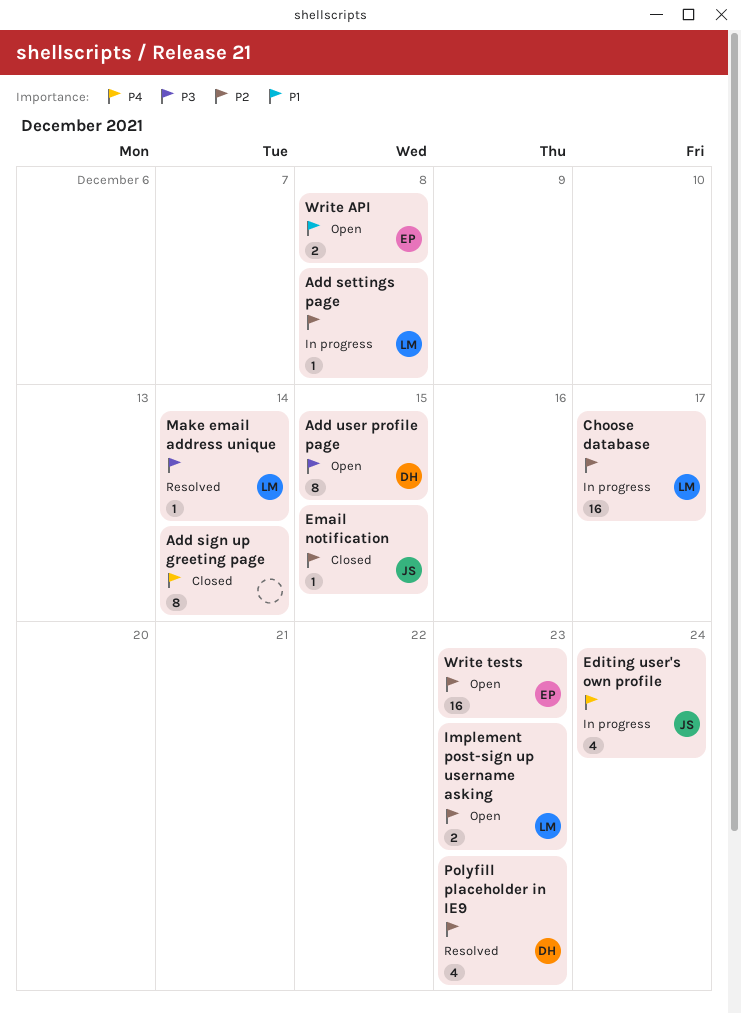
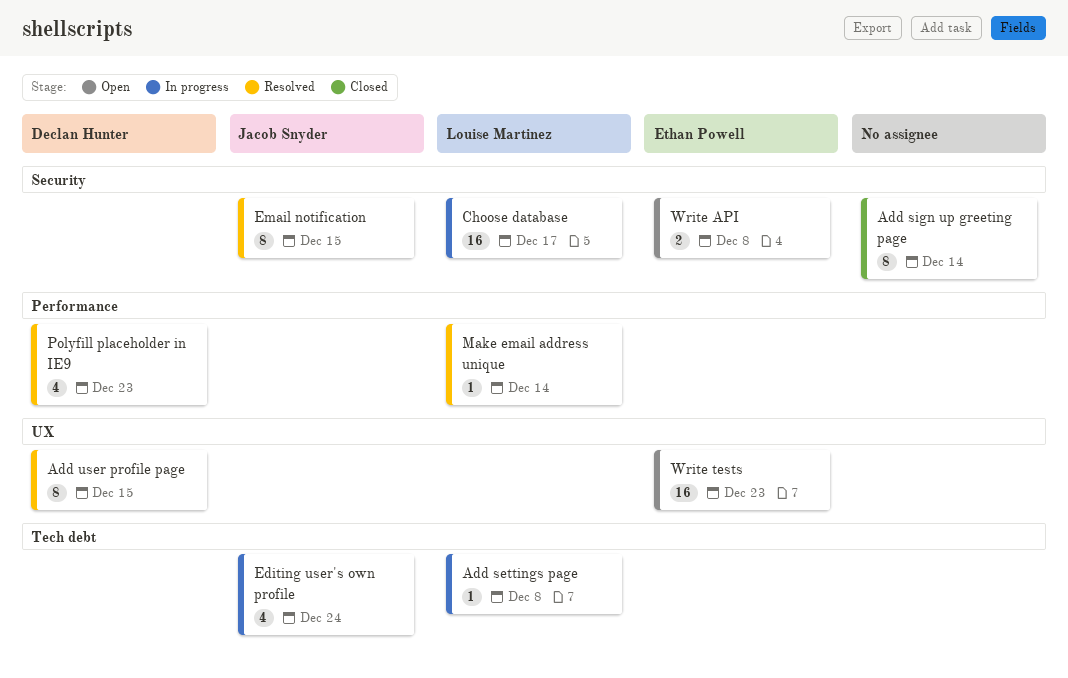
Add user profile page, status: Open -> Resolved
Email notification, status: Closed -> Resolved
Email notification, estimate: 1 -> 8
Implement post-sign up username asking: present -> none

